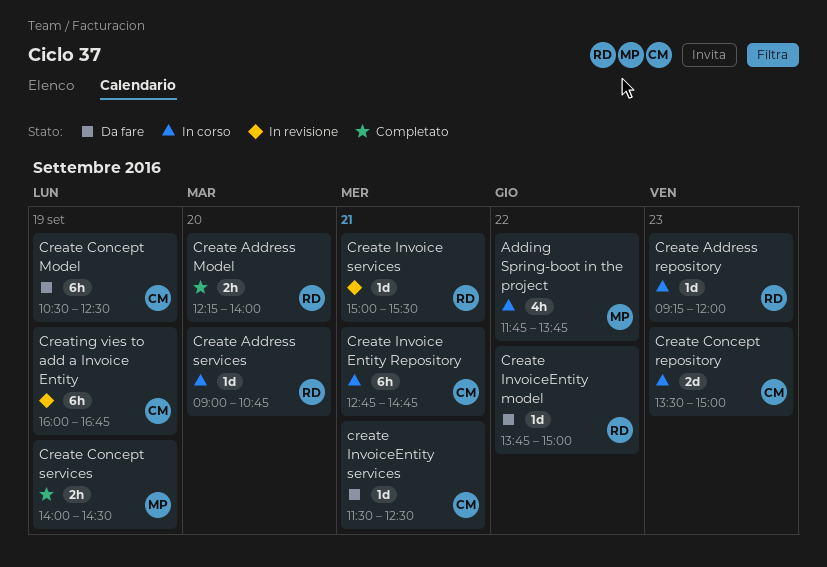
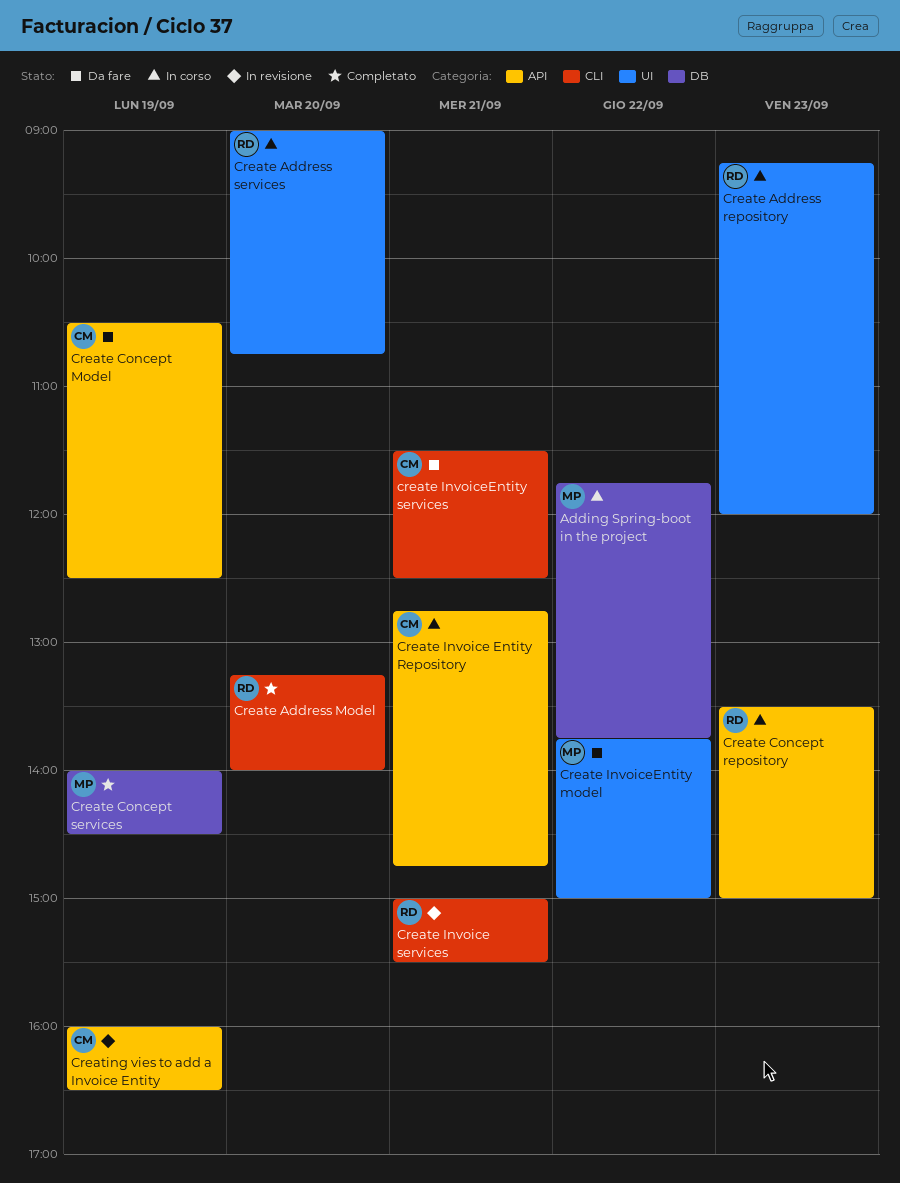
Create Address Model, begins: 12:15 -> 13:15
Create Concept repository, owner: CM -> RD
Create InvoiceEntity model, owner: RD -> MP
Creating vies to add a Invoice Entity, ends: 16:45 -> 16:30

